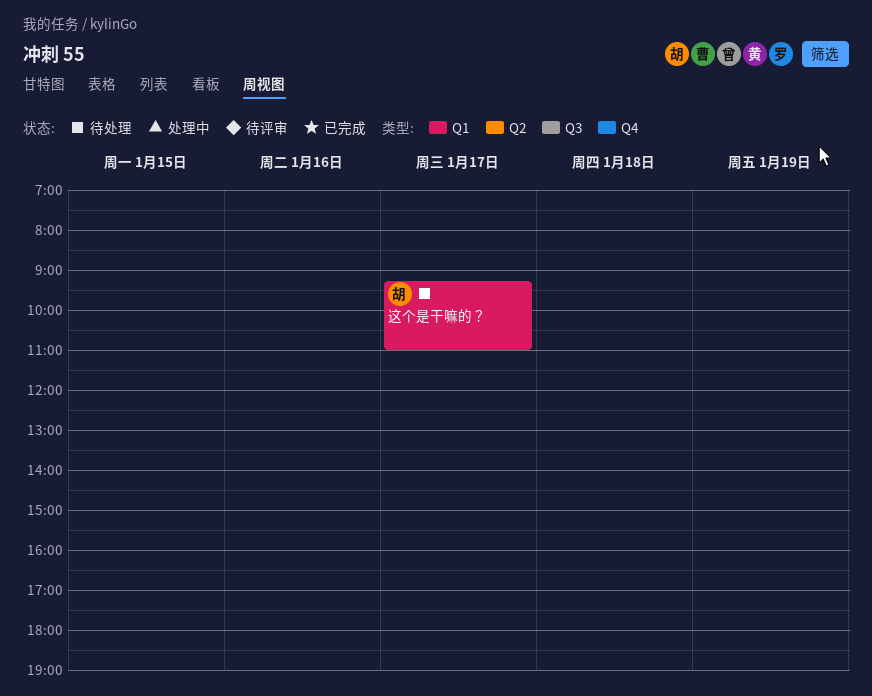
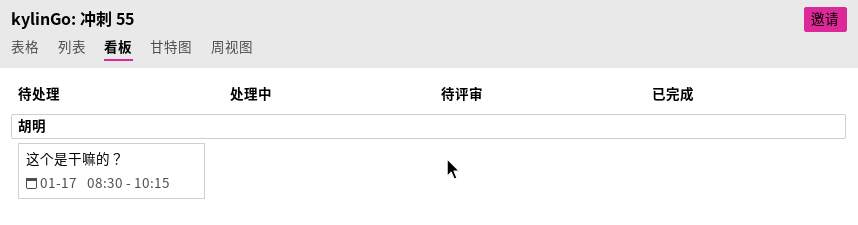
这个是干嘛的？, begins: 09:15 -> 08:30
这个是干嘛的？, ends: 11:00 -> 10:15

